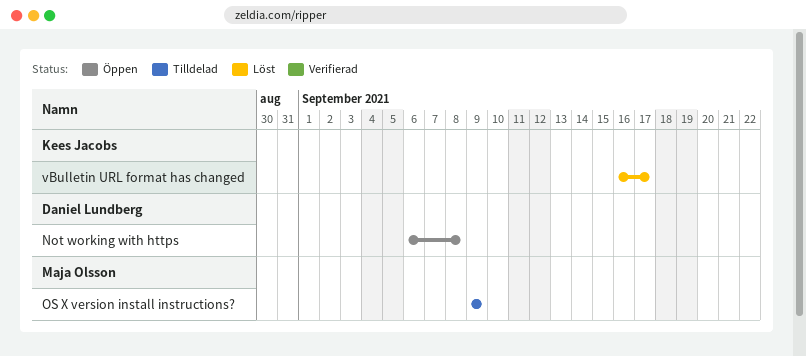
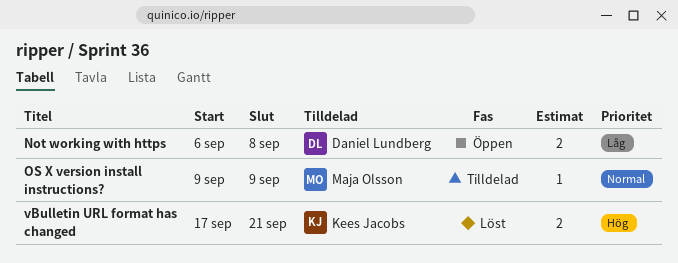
vBulletin URL format has changed, start: Sep 16 -> Sep 17
vBulletin URL format has changed, due: Sep 17 -> Sep 21

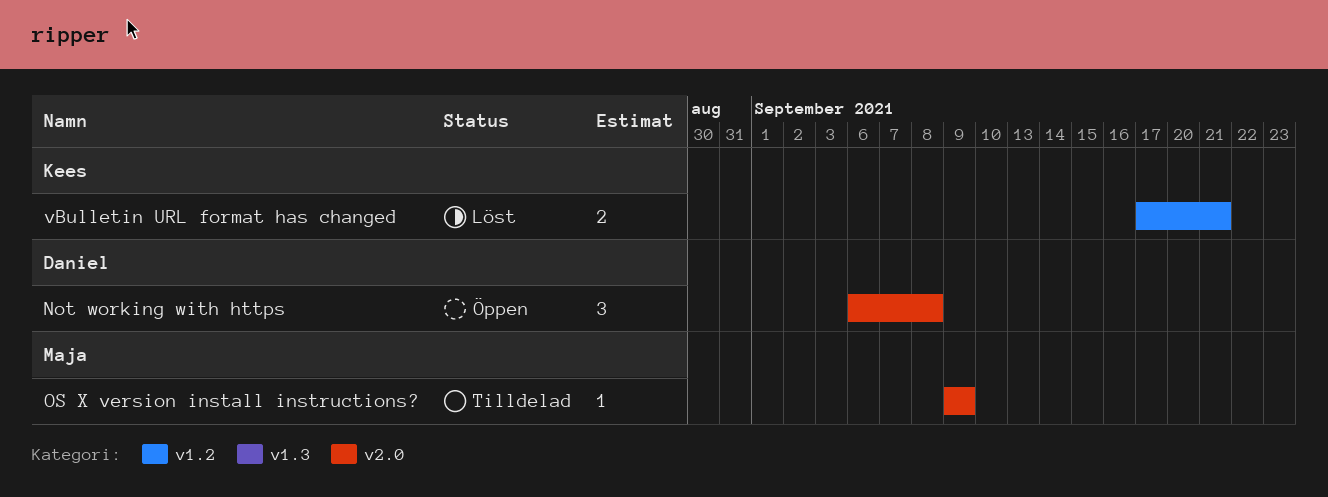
Not working with https, estimate: 2 -> 3

